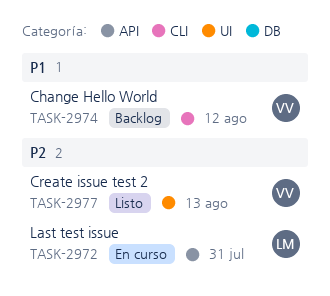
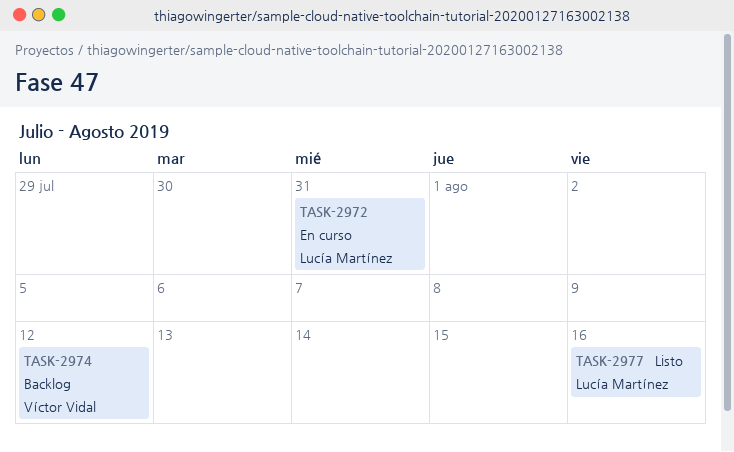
TASK-2977, owner: Víctor Vidal -> Lucía Martínez
TASK-2977, due: Aug 13 -> Aug 16

